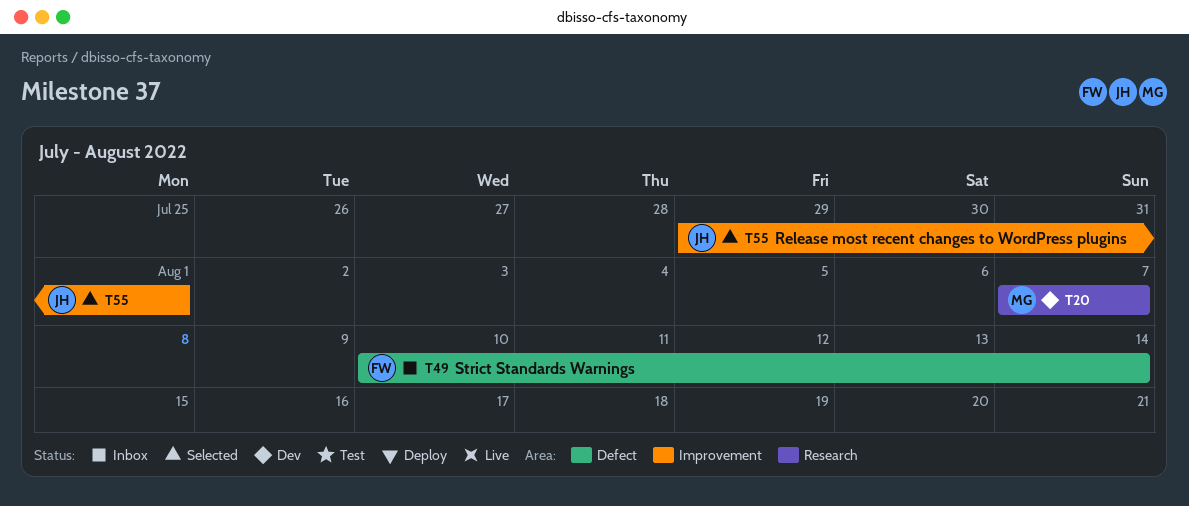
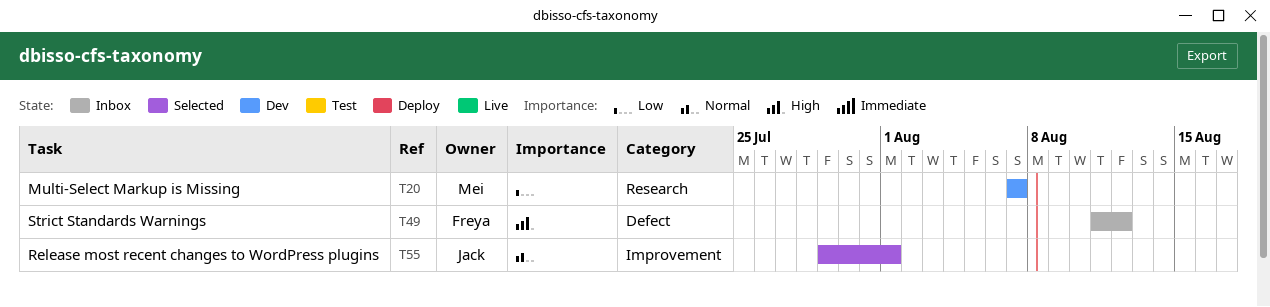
T49, start: Aug 10 -> Aug 11
T49, due: Aug 14 -> Aug 12

